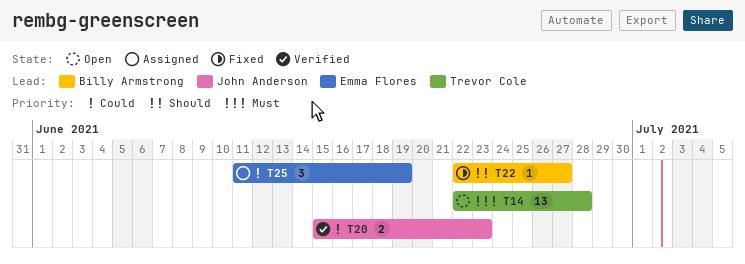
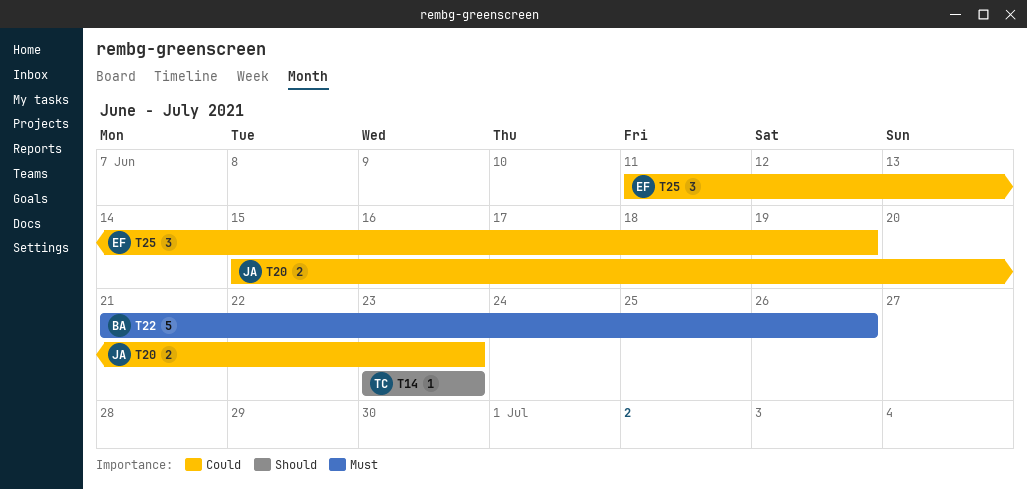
T14, priority: Must -> Should
T14, estimate: 13 -> 1
T14, start: Jun 22 -> Jun 23
T14, due: Jun 28 -> Jun 23
T22, priority: Should -> Must
T22, estimate: 1 -> 5
T22, start: Jun 22 -> Jun 21
T22, due: Jun 27 -> Jun 26

